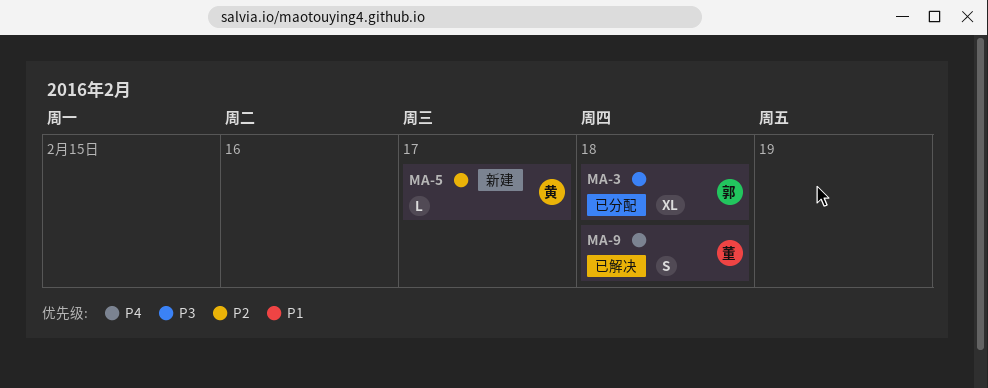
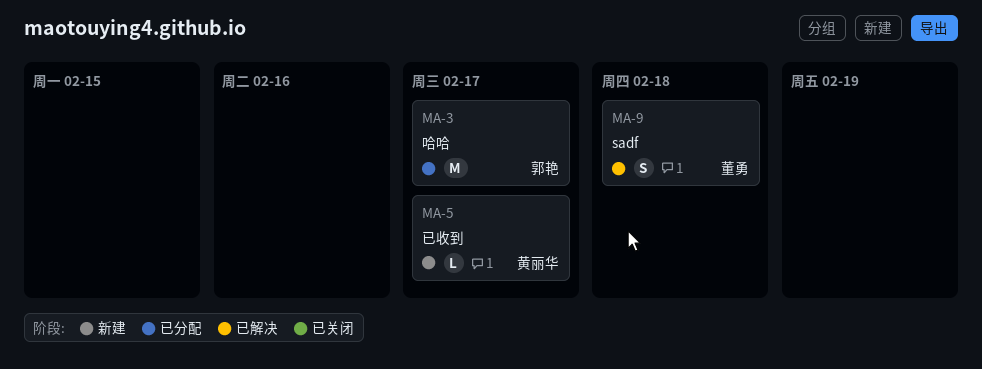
MA-3, estimate: XL -> M
MA-3, due: Feb 18 -> Feb 17

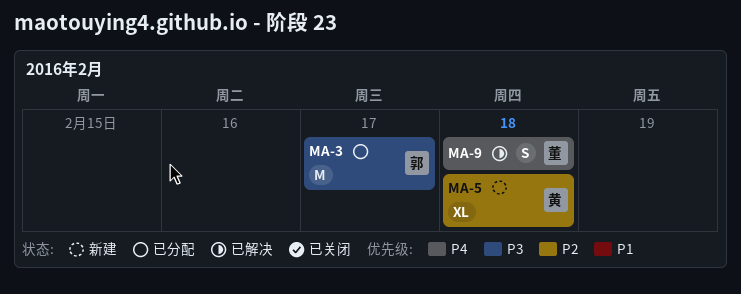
MA-5, estimate: L -> XL
MA-5, due: Feb 17 -> Feb 18

